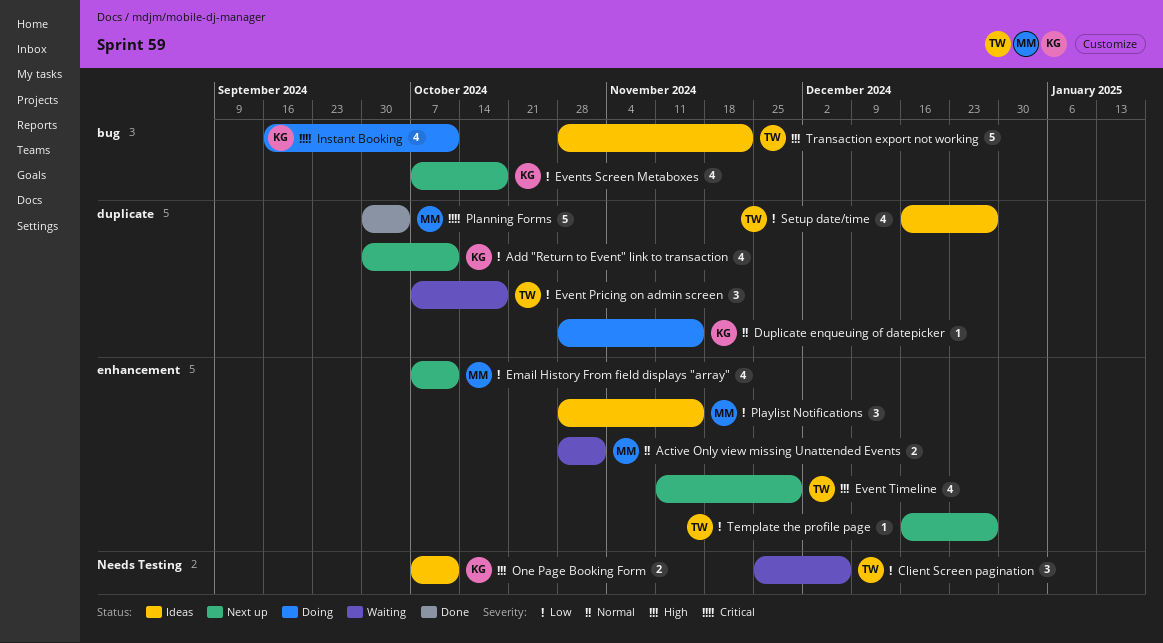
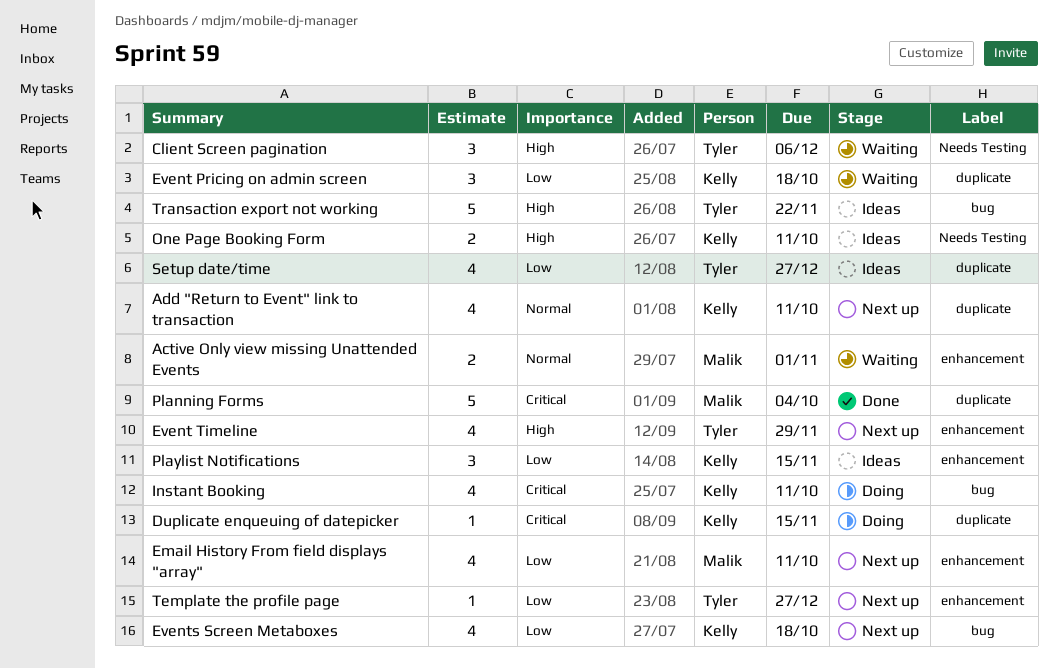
Add "Return to Event" link to transaction, priority: Low -> Normal
Client Screen pagination, priority: Low -> High
Duplicate enqueuing of datepicker, priority: Normal -> Critical
Event Pricing on admin screen, owner: Tyler -> Kelly
Playlist Notifications, owner: Malik -> Kelly

